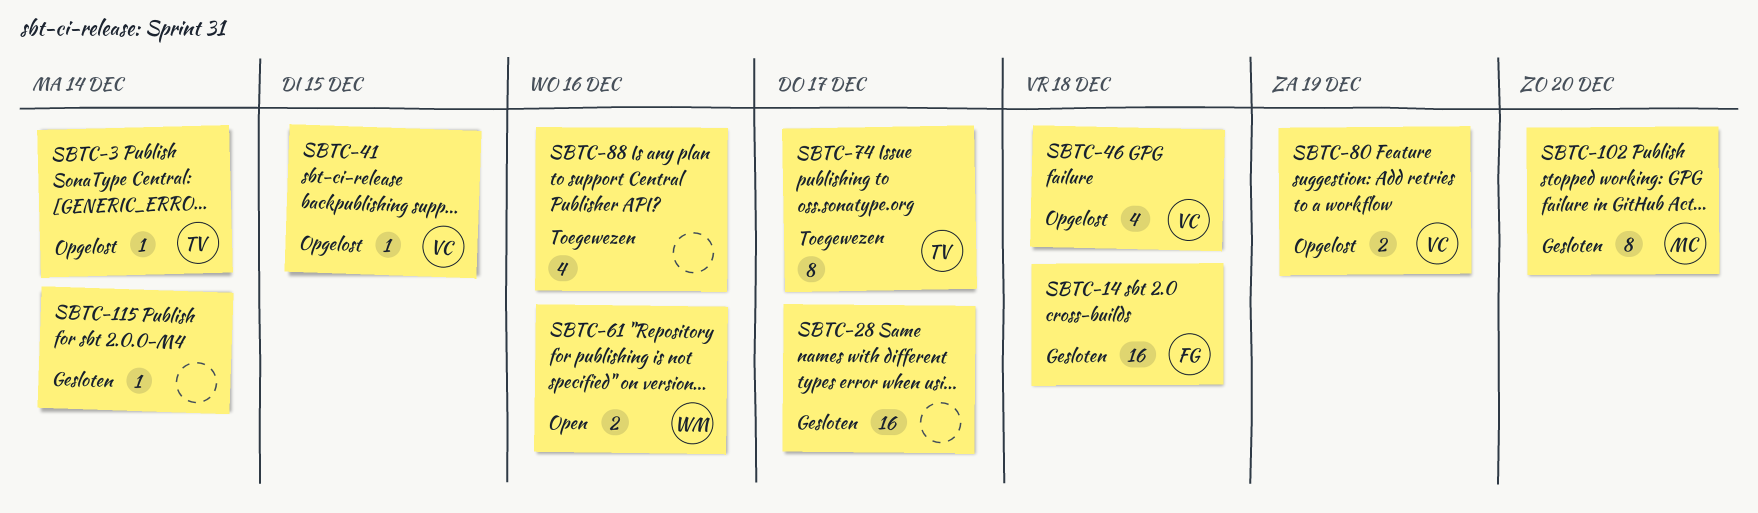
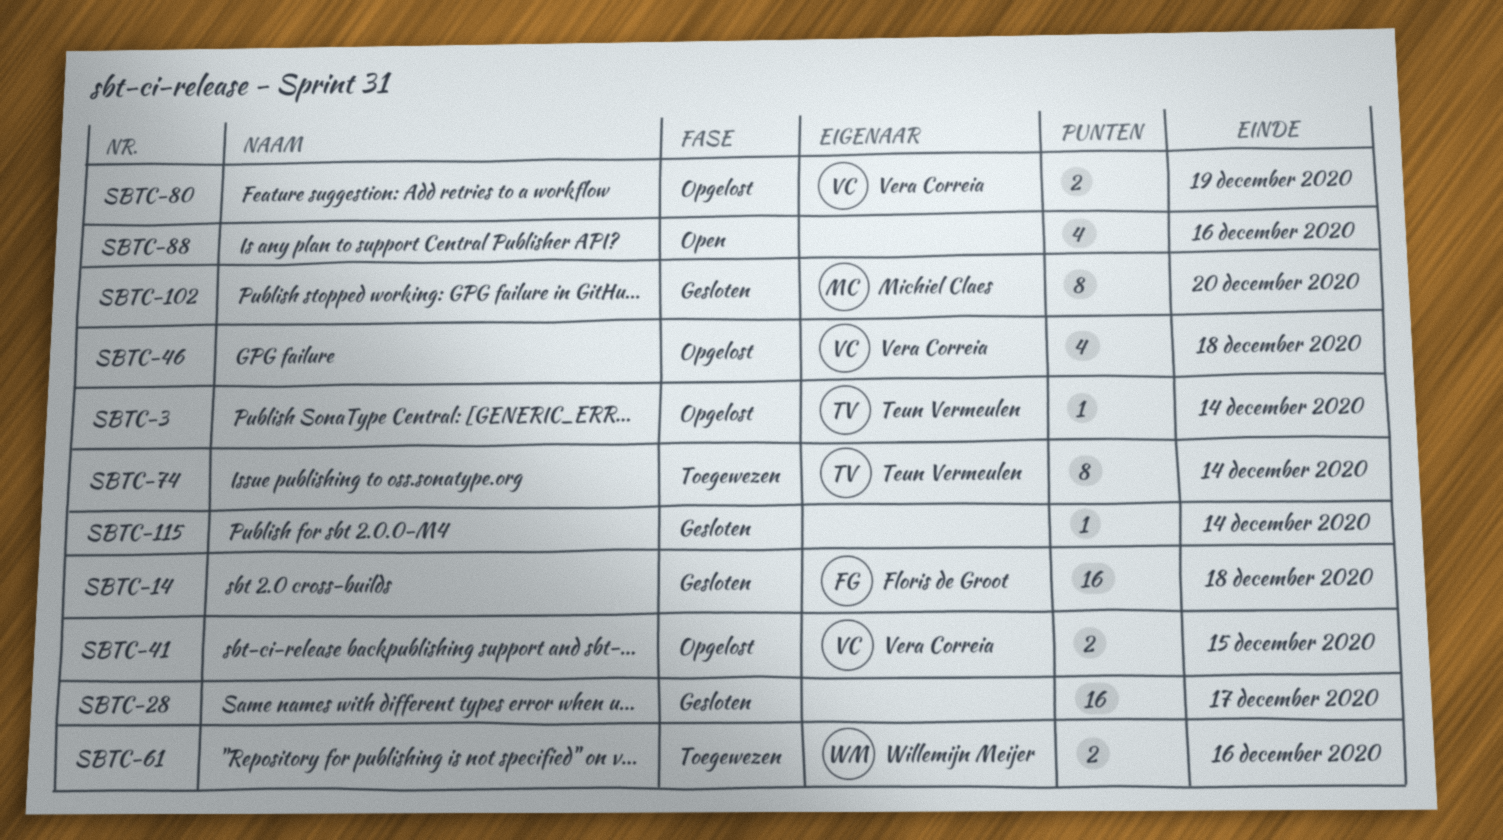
SBTC-41, estimate: 1 -> 2
SBTC-61, status: Open -> Toegewezen
SBTC-74, due: Dec 17 -> Dec 14
SBTC-88, status: Toegewezen -> Open

